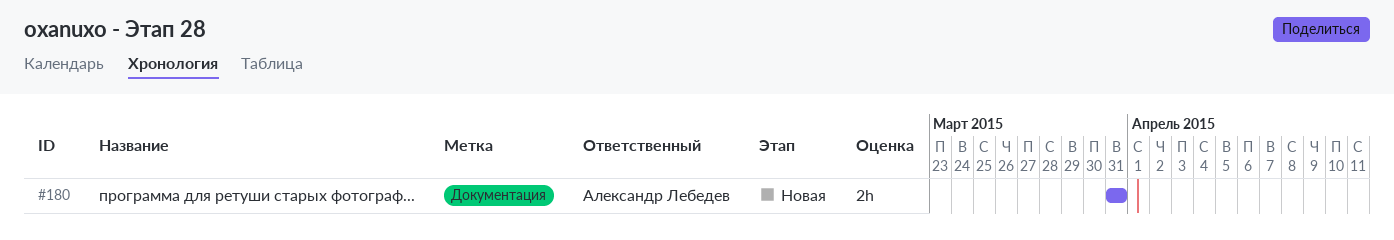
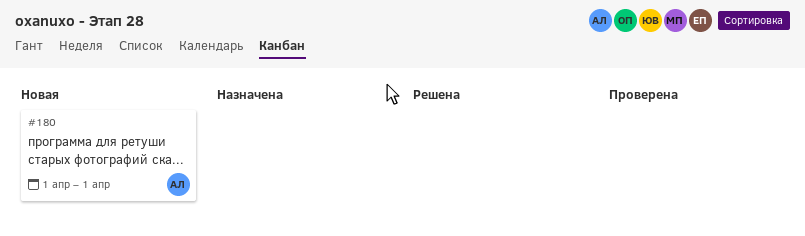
#180, start: Mar 31 -> Apr 1
#180, due: Mar 31 -> Apr 1

